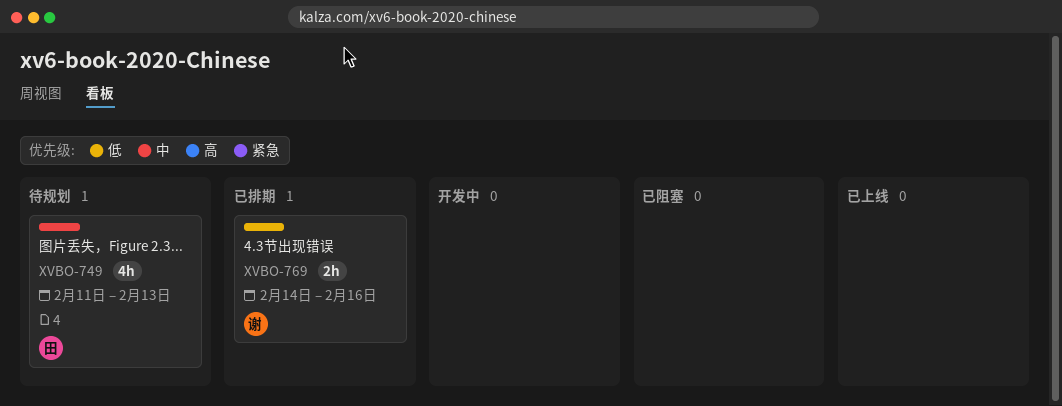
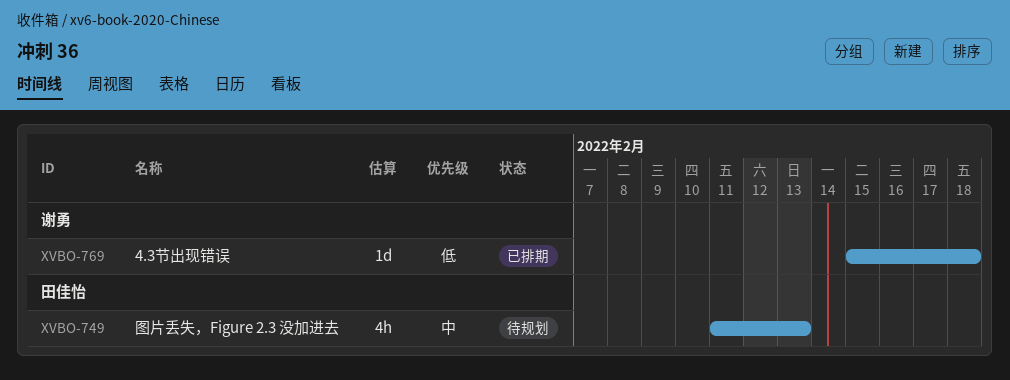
XVBO-769, estimate: 2h -> 1d
XVBO-769, start: Feb 14 -> Feb 15
XVBO-769, due: Feb 16 -> Feb 18

